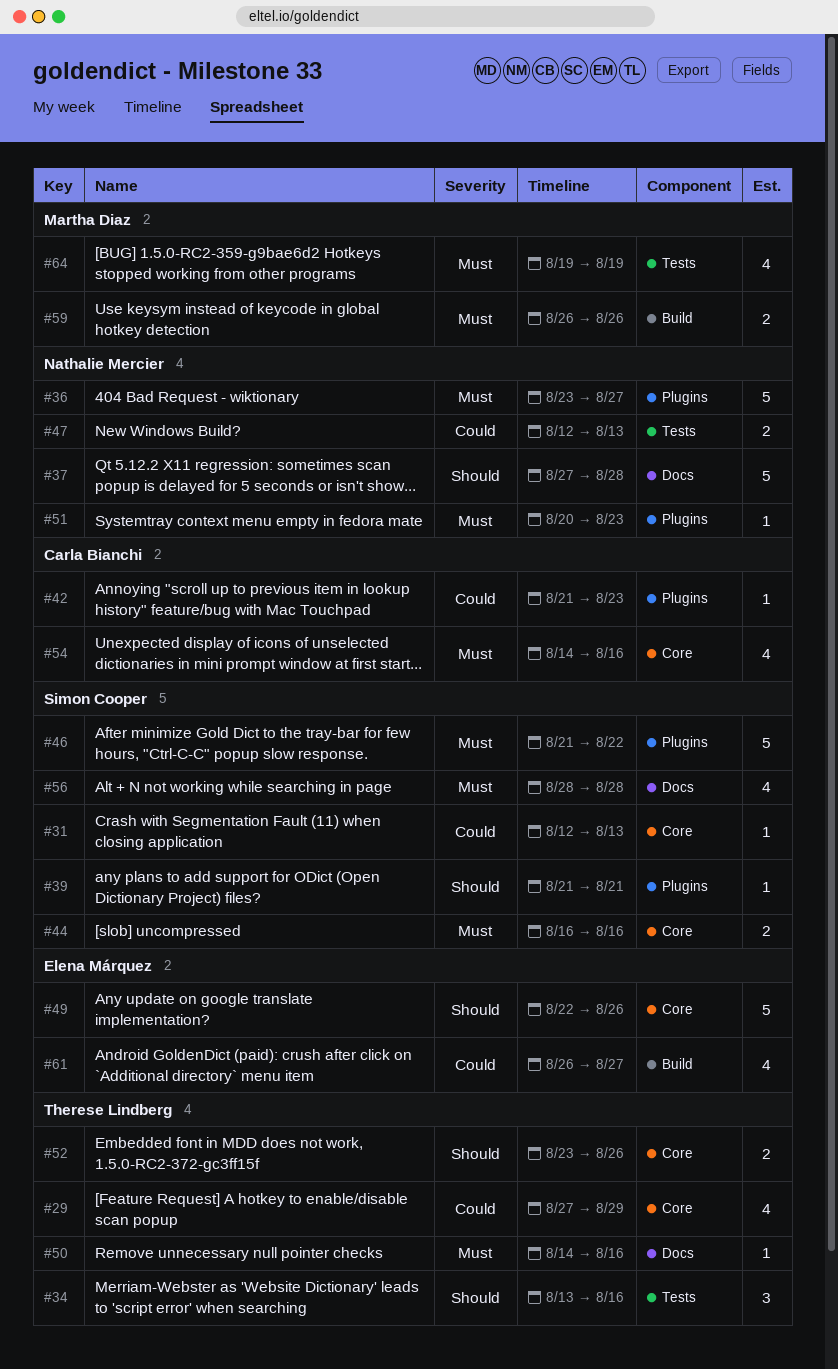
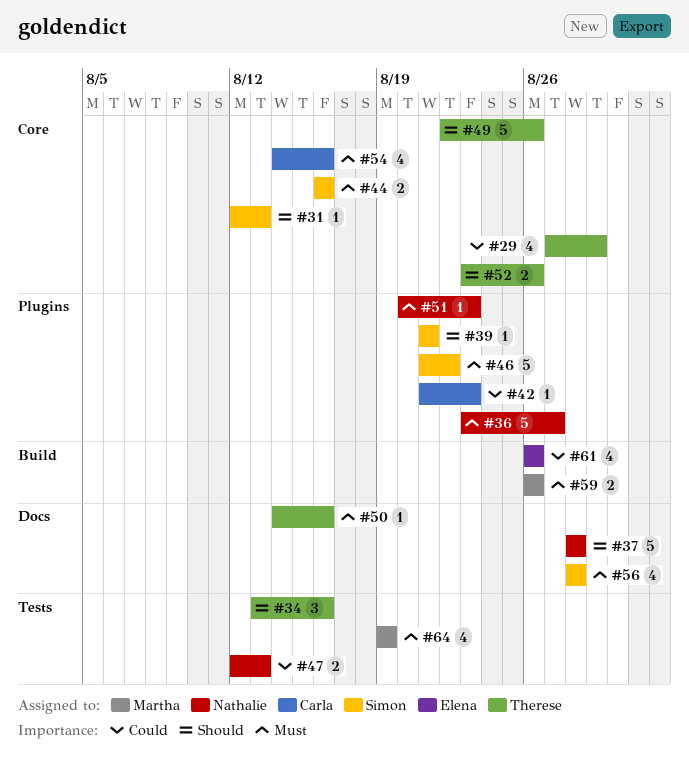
#31, priority: Could -> Should
#37, start: Aug 27 -> Aug 28
#49, owner: Elena Márquez -> Therese Lindberg
#61, due: Aug 27 -> Aug 26

